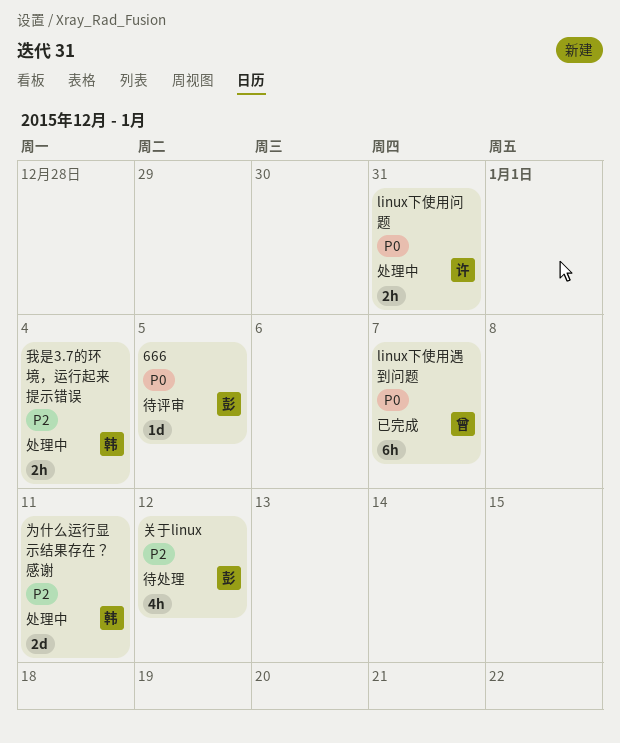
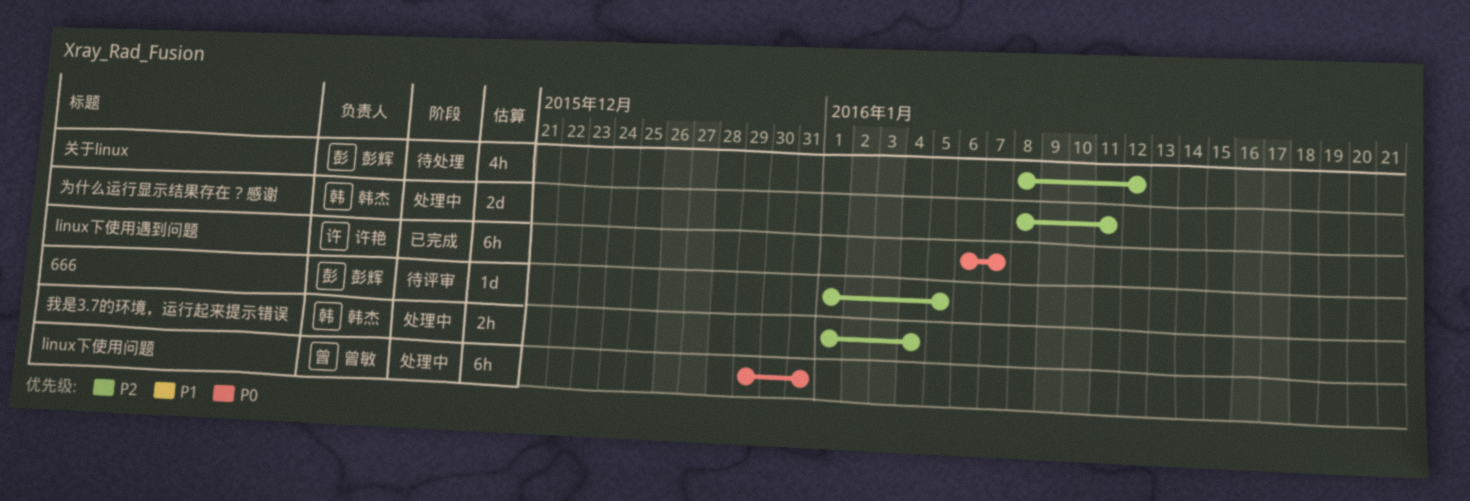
666, priority: P0 -> P2
linux下使用遇到问题, owner: 曾敏 -> 许艳
linux下使用问题, owner: 许艳 -> 曾敏
linux下使用问题, estimate: 2h -> 6h

